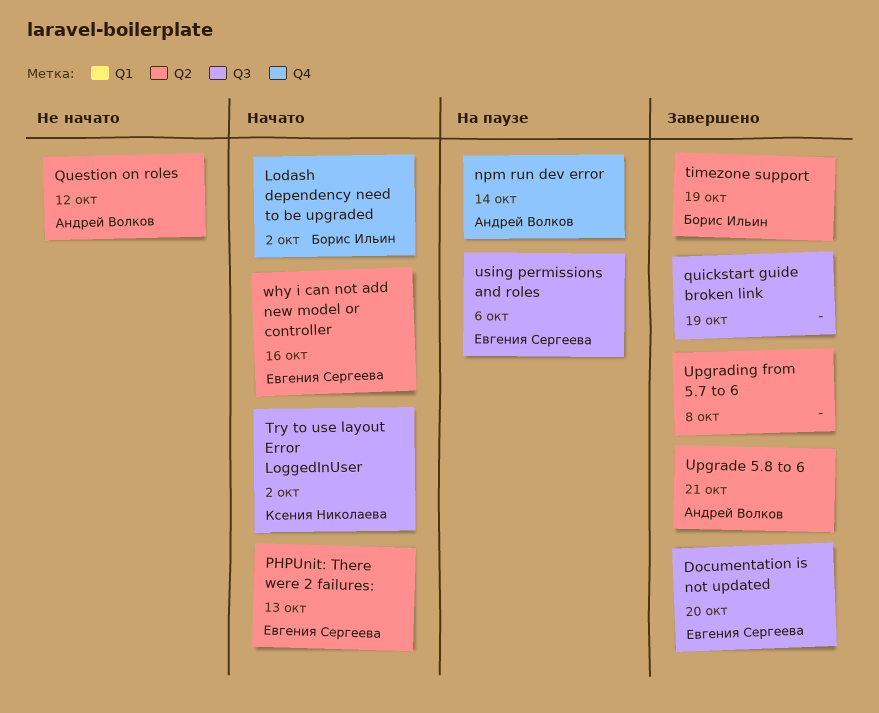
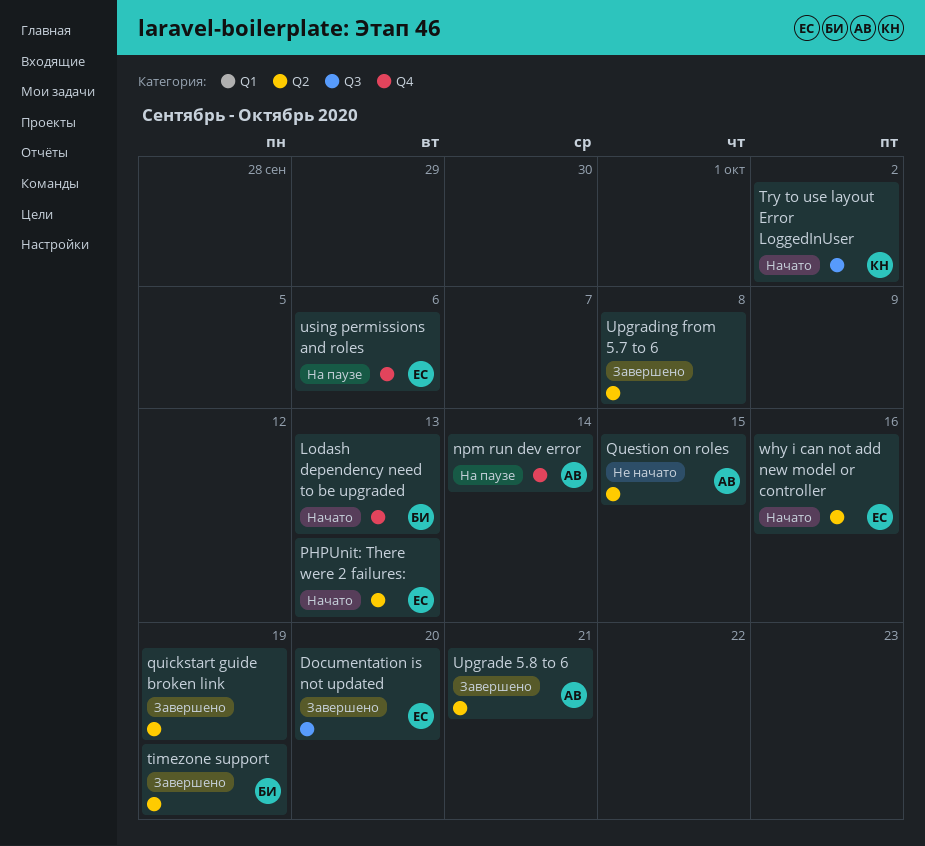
Lodash dependency need to be upgraded, due: Oct 2 -> Oct 13
Question on roles, due: Oct 12 -> Oct 15
quickstart guide broken link, label: Q3 -> Q2
using permissions and roles, label: Q3 -> Q4

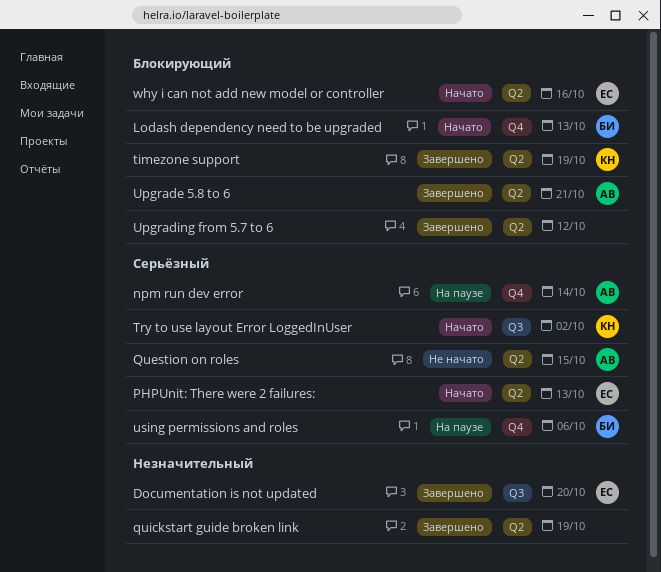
timezone support, owner: БИ -> КН
Upgrading from 5.7 to 6, due: Oct 8 -> Oct 12
using permissions and roles, owner: ЕС -> БИ

